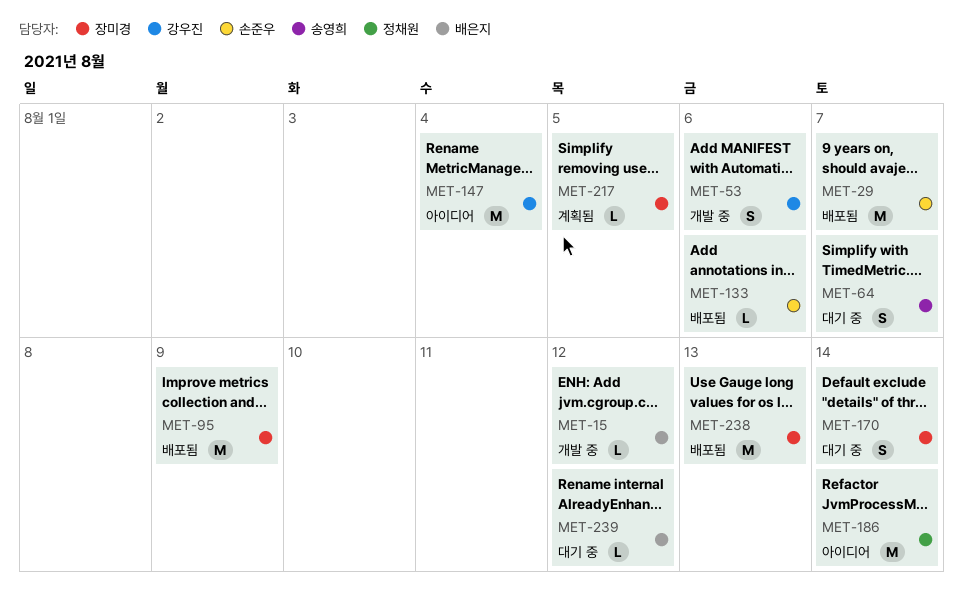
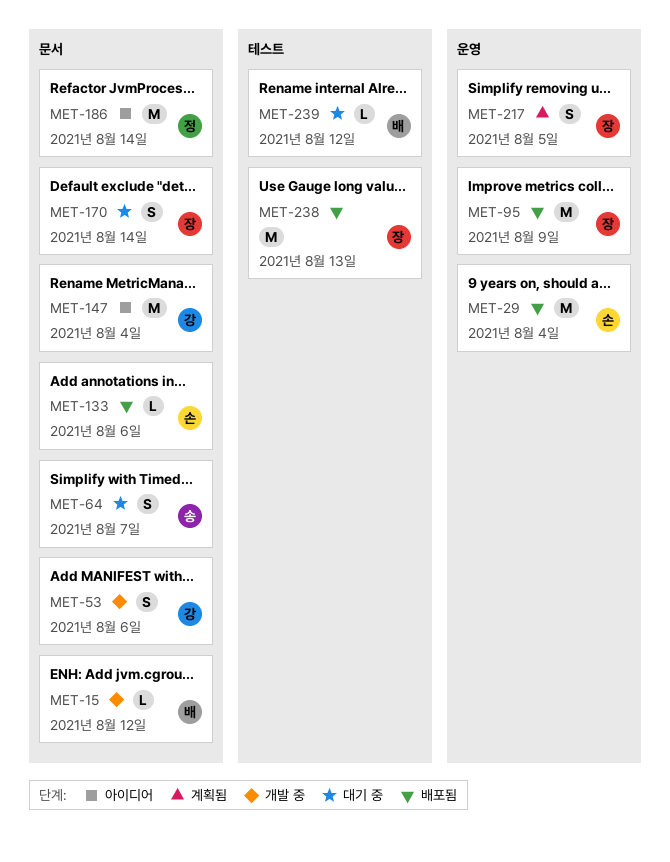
MET-29, due: Aug 7 -> Aug 4
MET-217, estimate: L -> S

